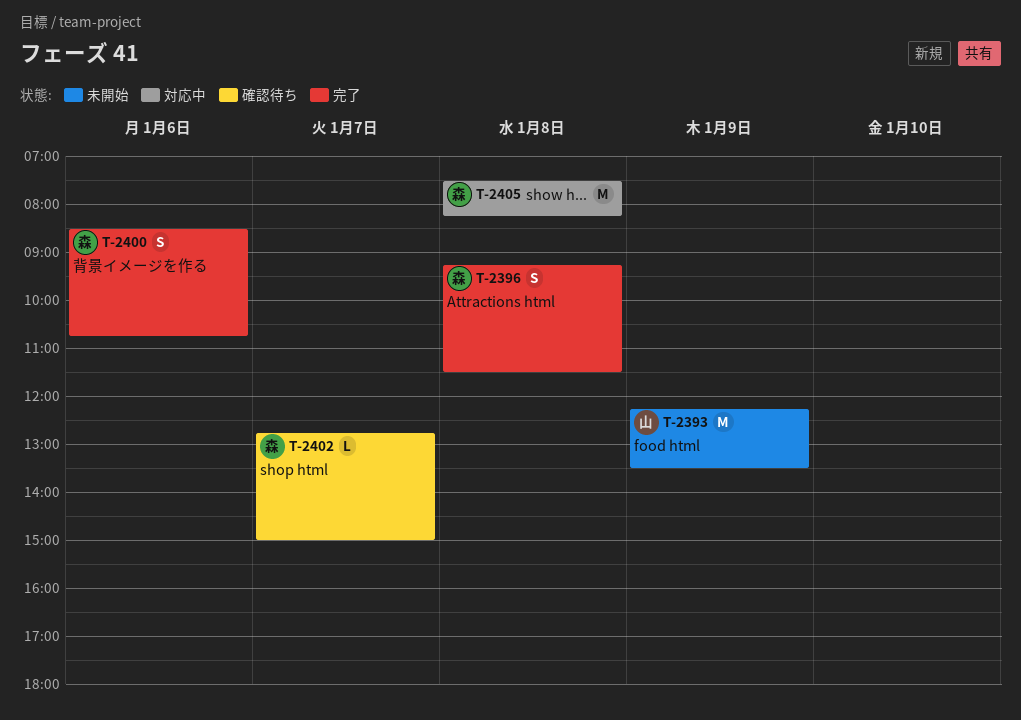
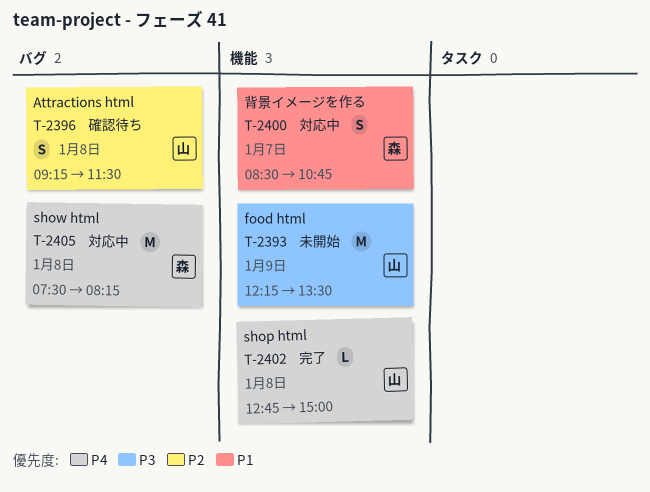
T-2396, status: 完了 -> 確認待ち
T-2396, owner: 森 -> 山
T-2400, status: 完了 -> 対応中
T-2400, day: Jan 6 -> Jan 7
T-2402, status: 確認待ち -> 完了
T-2402, owner: 森 -> 山
T-2402, day: Jan 7 -> Jan 8

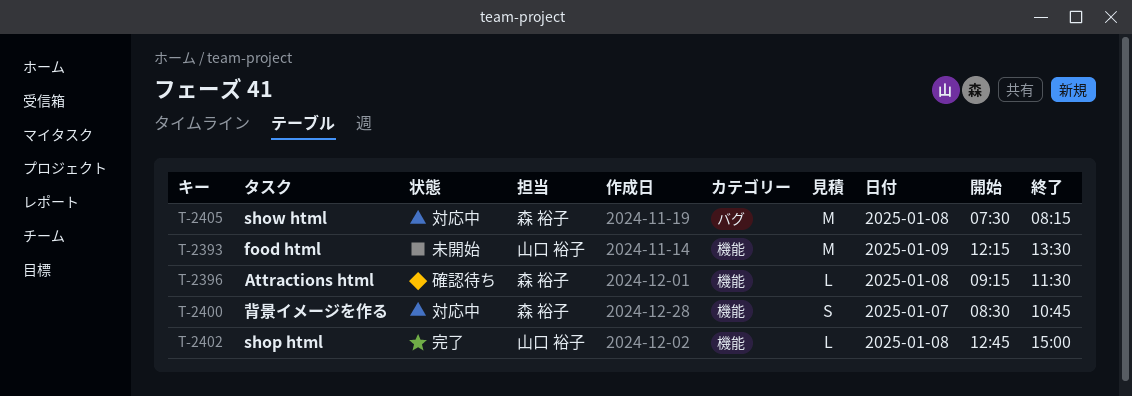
T-2396, owner: 山口 裕子 -> 森 裕子
T-2396, label: バグ -> 機能
T-2396, estimate: S -> L

